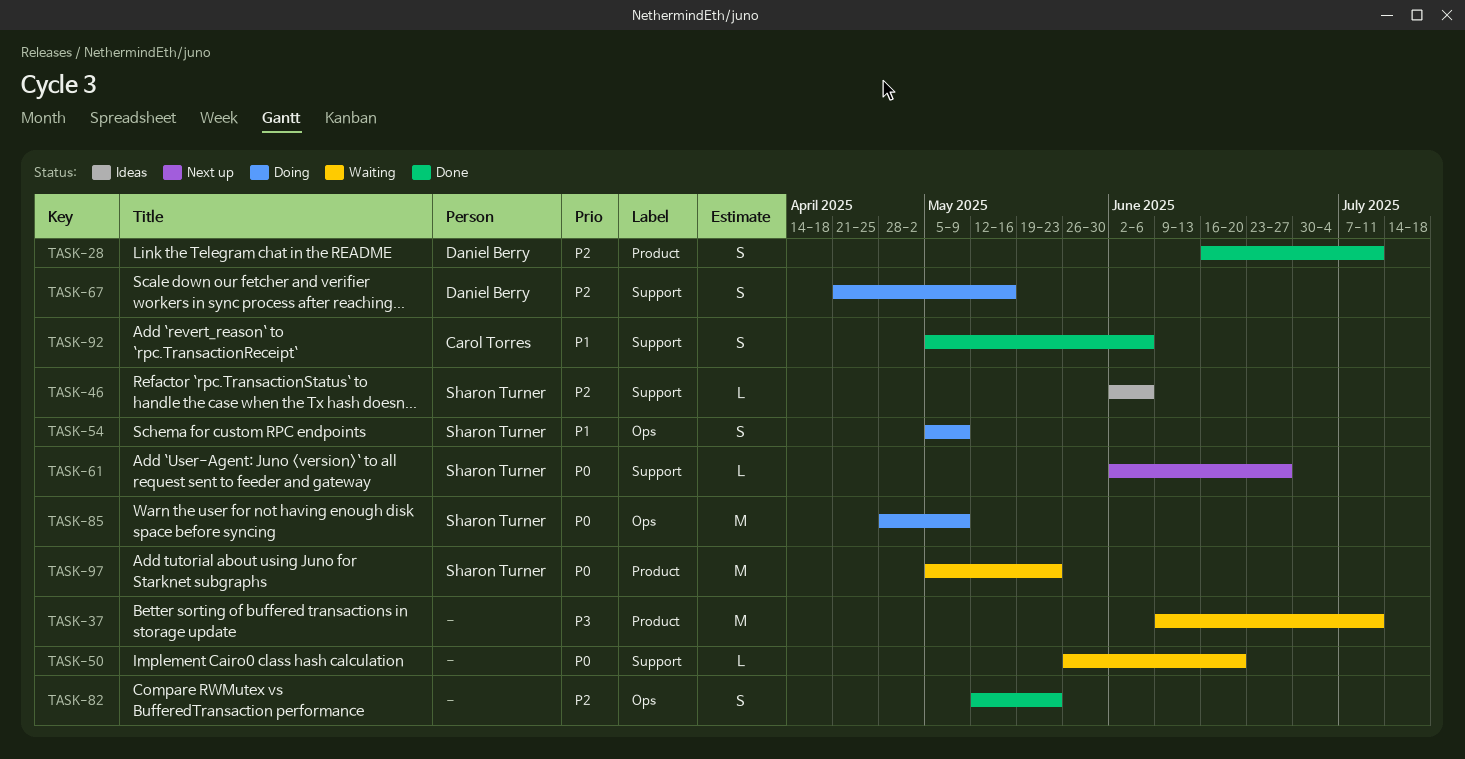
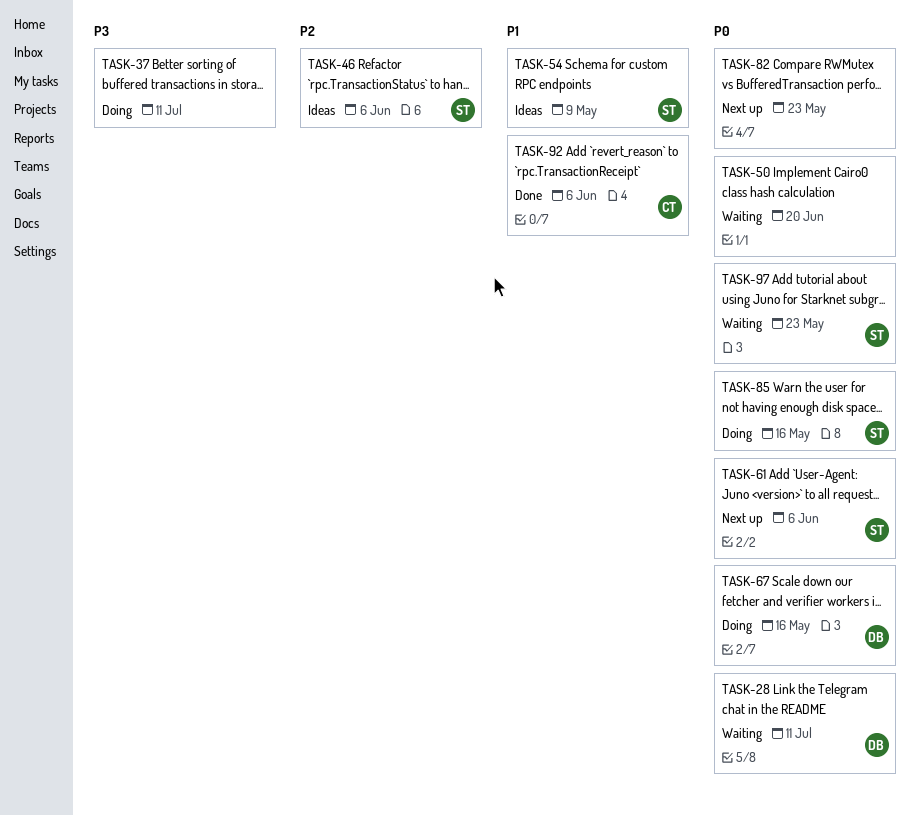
TASK-28, status: Done -> Waiting
TASK-28, priority: P2 -> P0
TASK-37, status: Waiting -> Doing
TASK-54, status: Doing -> Ideas
TASK-61, due: Jun 27 -> Jun 6
TASK-67, priority: P2 -> P0
TASK-82, status: Done -> Next up
TASK-82, priority: P2 -> P0
TASK-85, due: May 9 -> May 16

